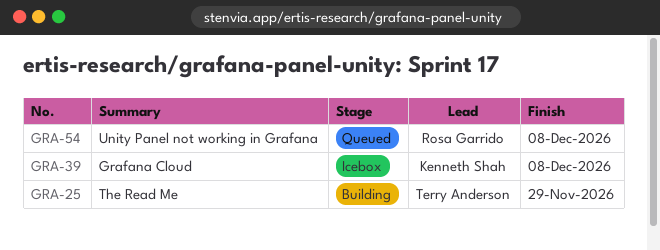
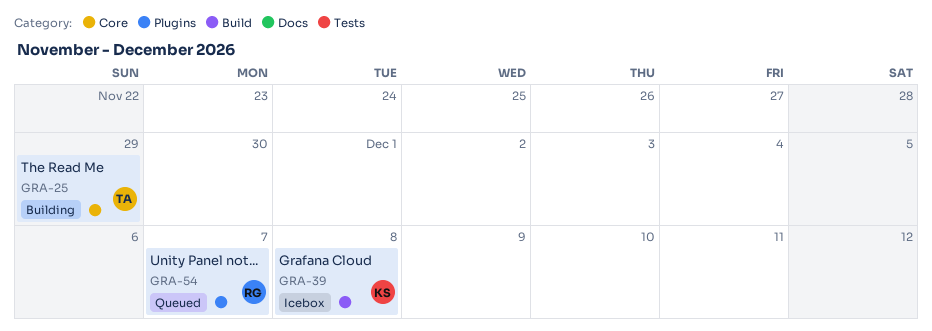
GRA-54, due: Dec 8 -> Dec 7

